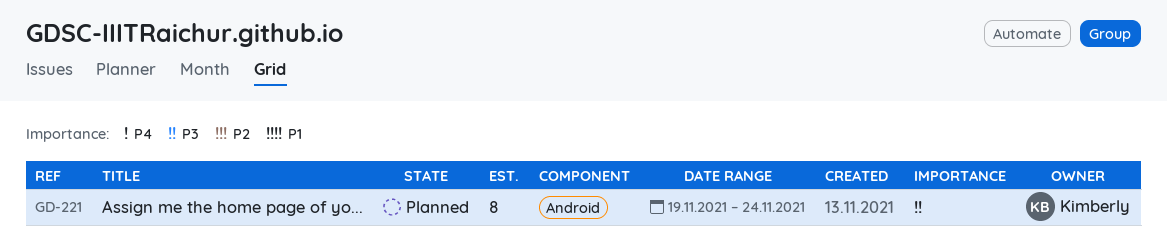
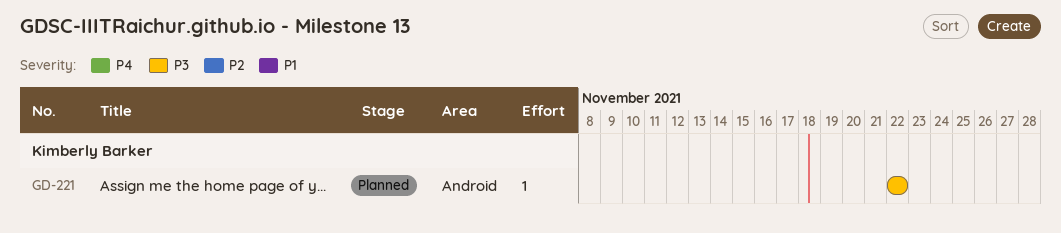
GD-221, estimate: 8 -> 1
GD-221, start: Nov 19 -> Nov 22
GD-221, due: Nov 24 -> Nov 22

